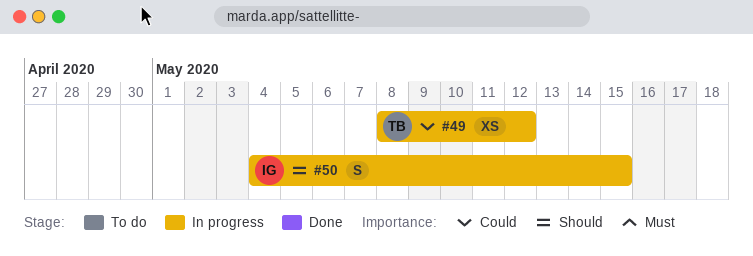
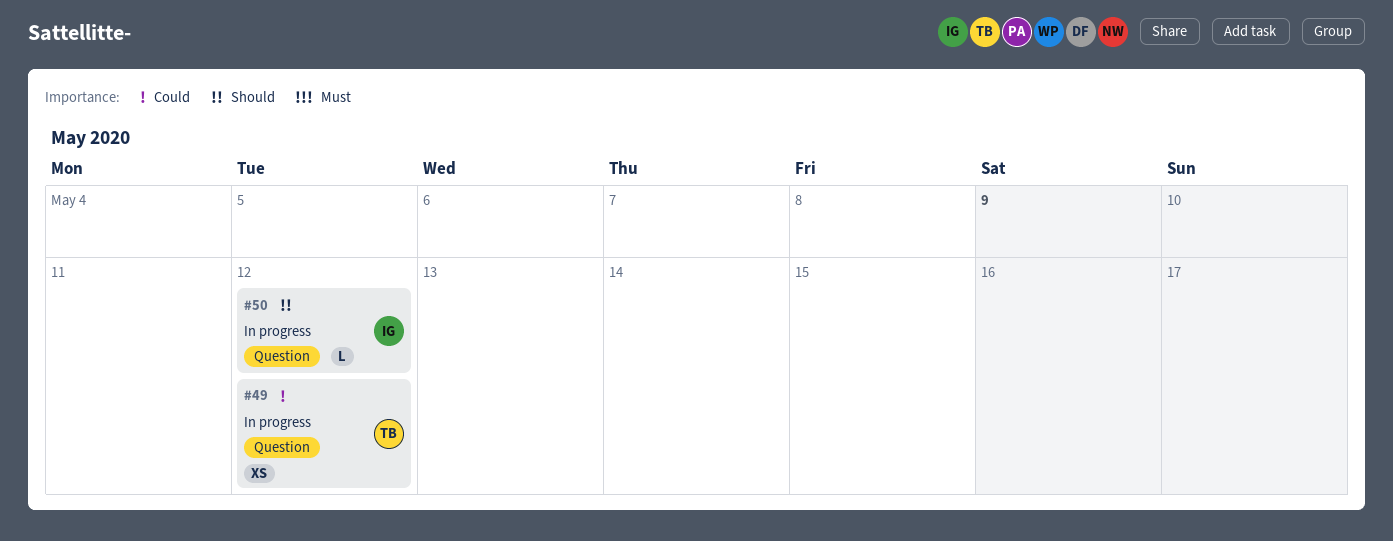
#50, estimate: S -> L
#50, due: May 15 -> May 12

